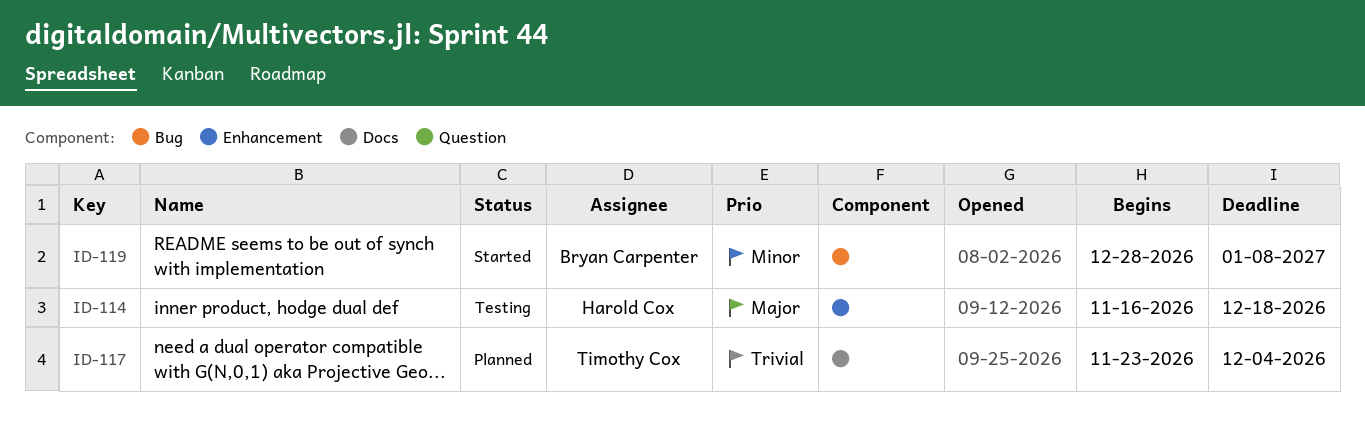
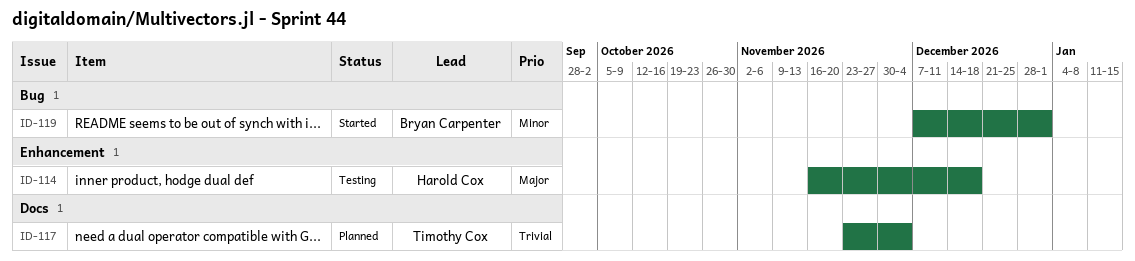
ID-119, start: Dec 28 -> Dec 7
ID-119, due: Jan 8 -> Jan 1

